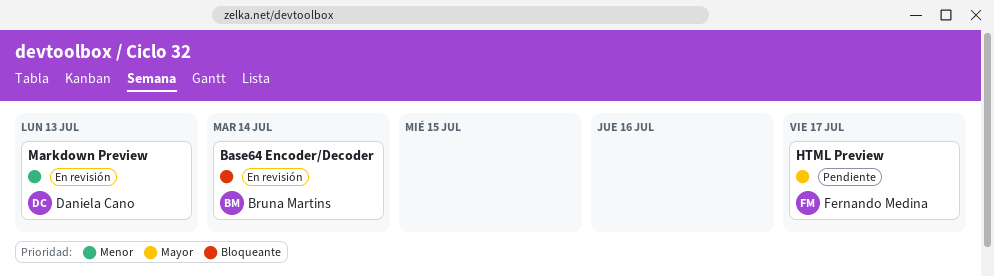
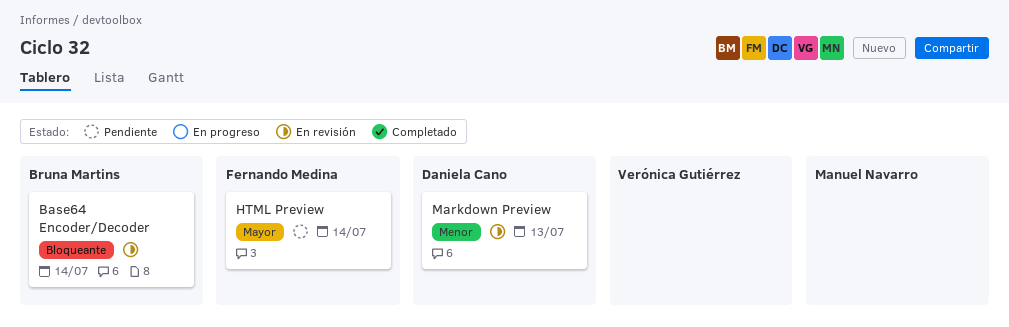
HTML Preview, due: Jul 17 -> Jul 14

